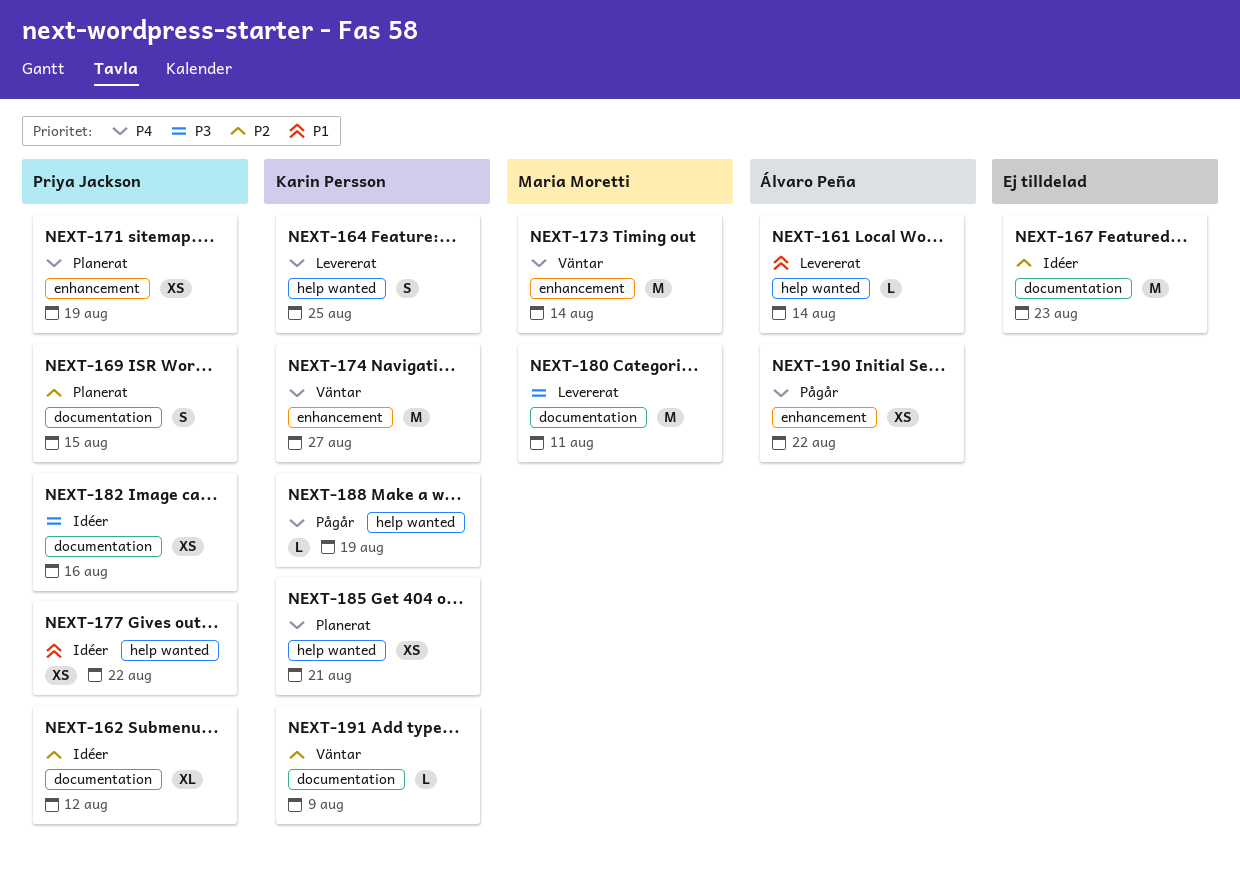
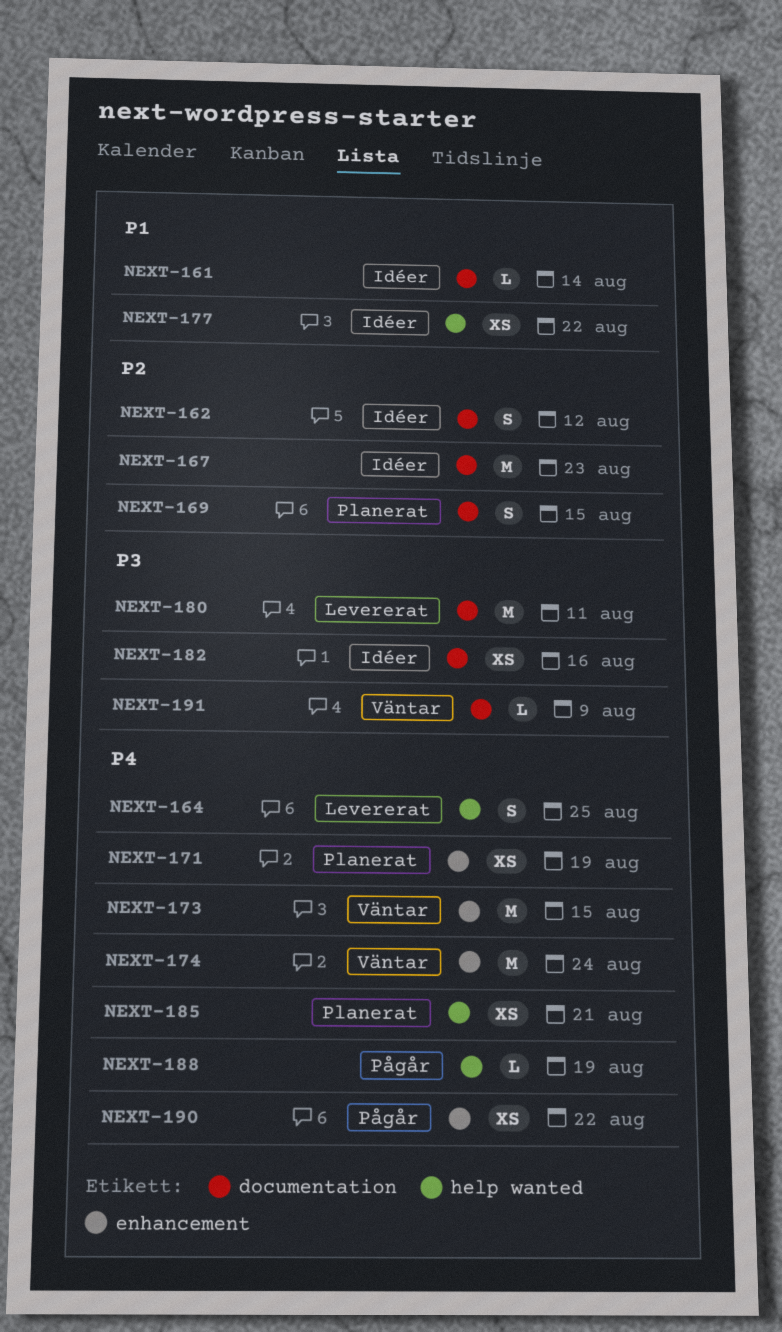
NEXT-161, status: Levererat -> Idéer
NEXT-161, label: help wanted -> documentation
NEXT-162, estimate: XL -> S
NEXT-173, due: Aug 14 -> Aug 15
NEXT-174, due: Aug 27 -> Aug 24
NEXT-191, priority: P2 -> P3

